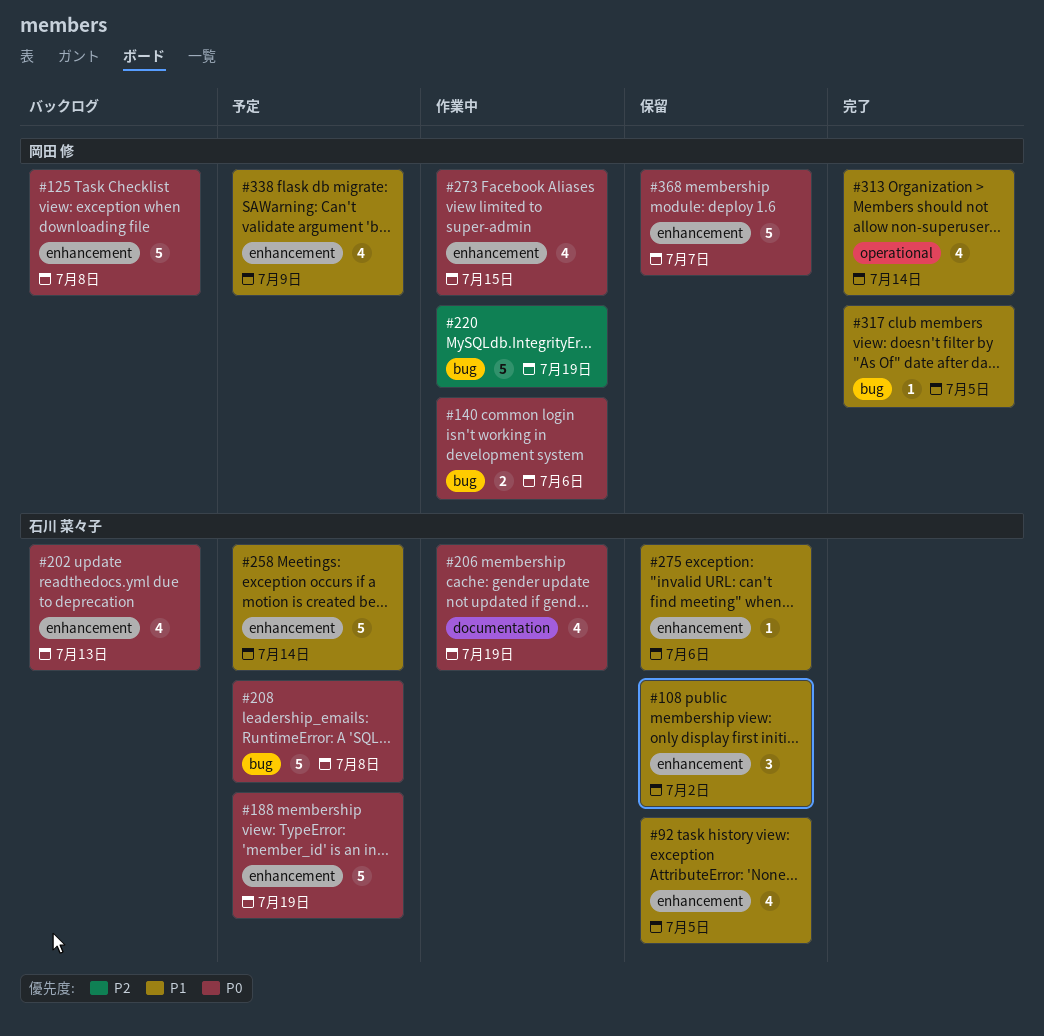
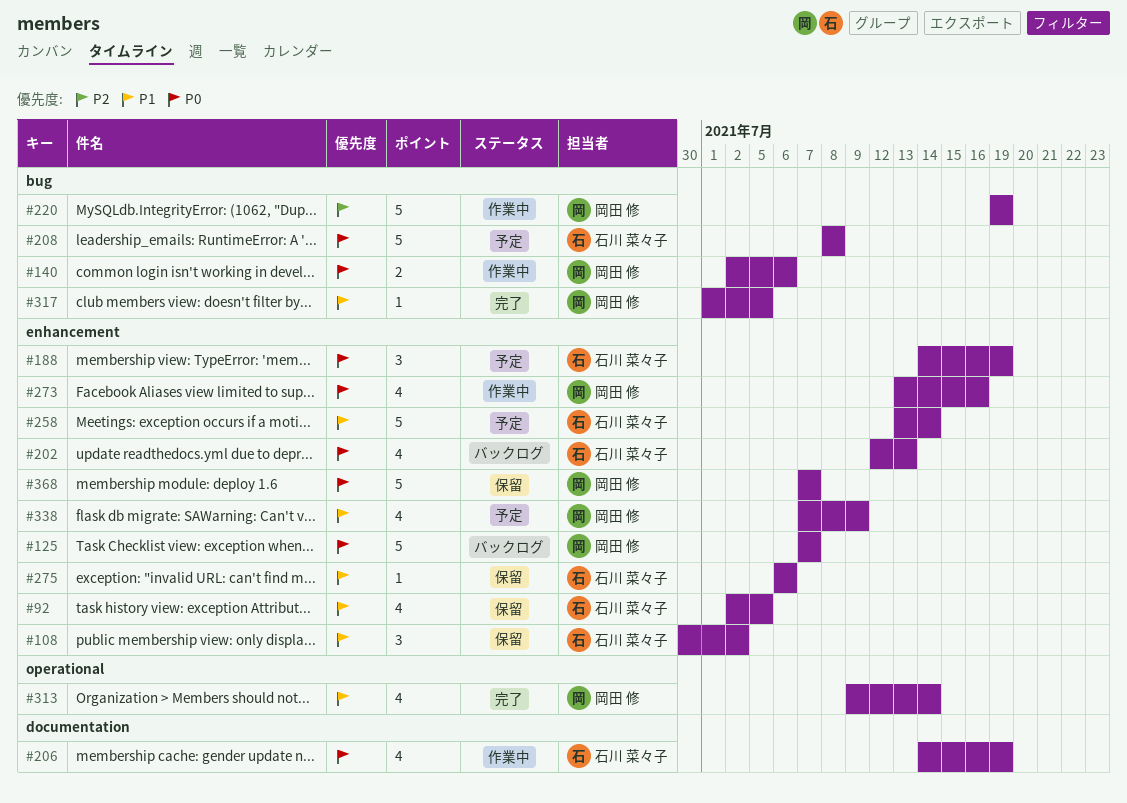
#125, due: Jul 8 -> Jul 7
#188, estimate: 5 -> 3
#273, due: Jul 15 -> Jul 16

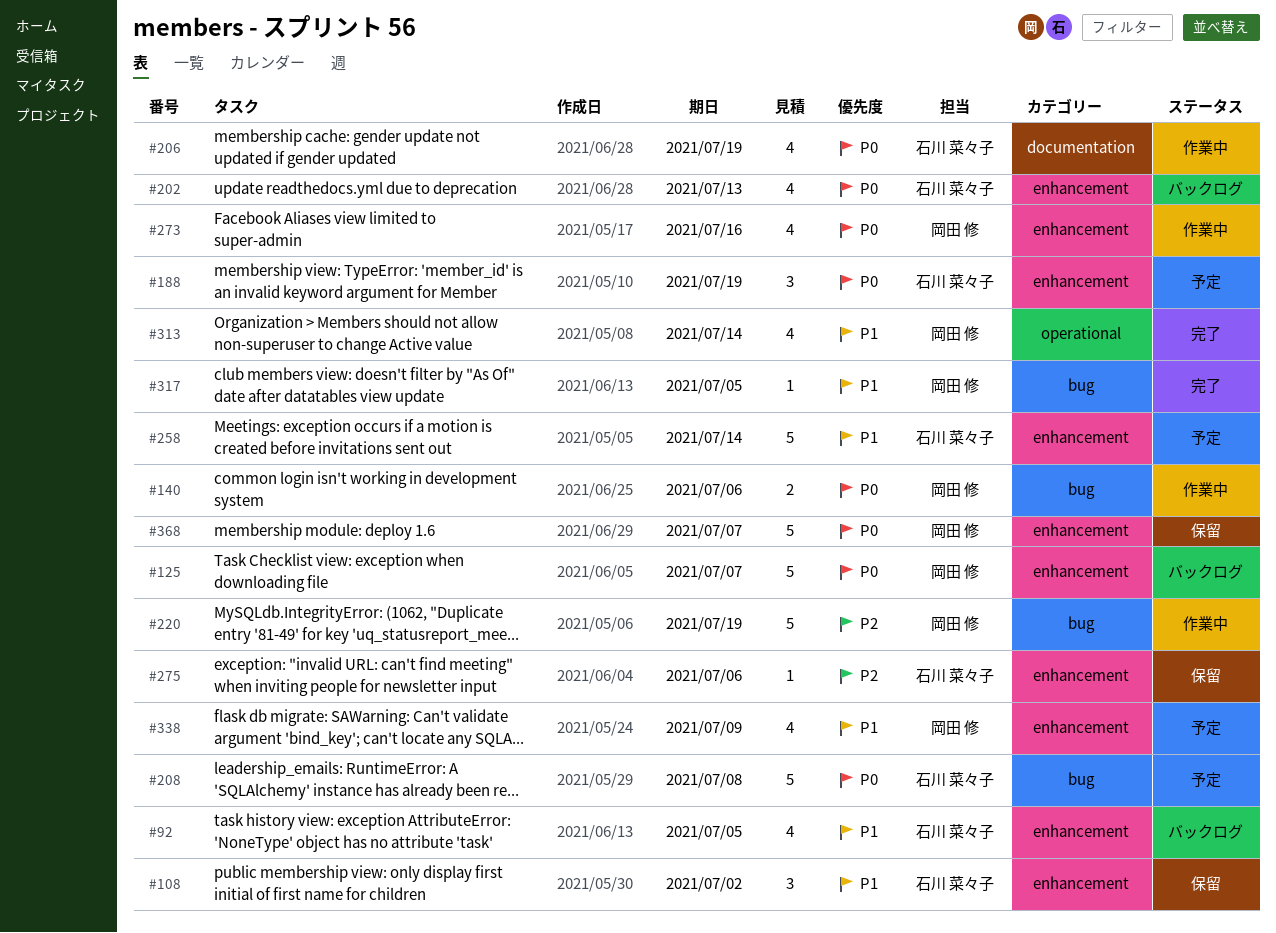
#92, status: 保留 -> バックログ
#275, priority: P1 -> P2

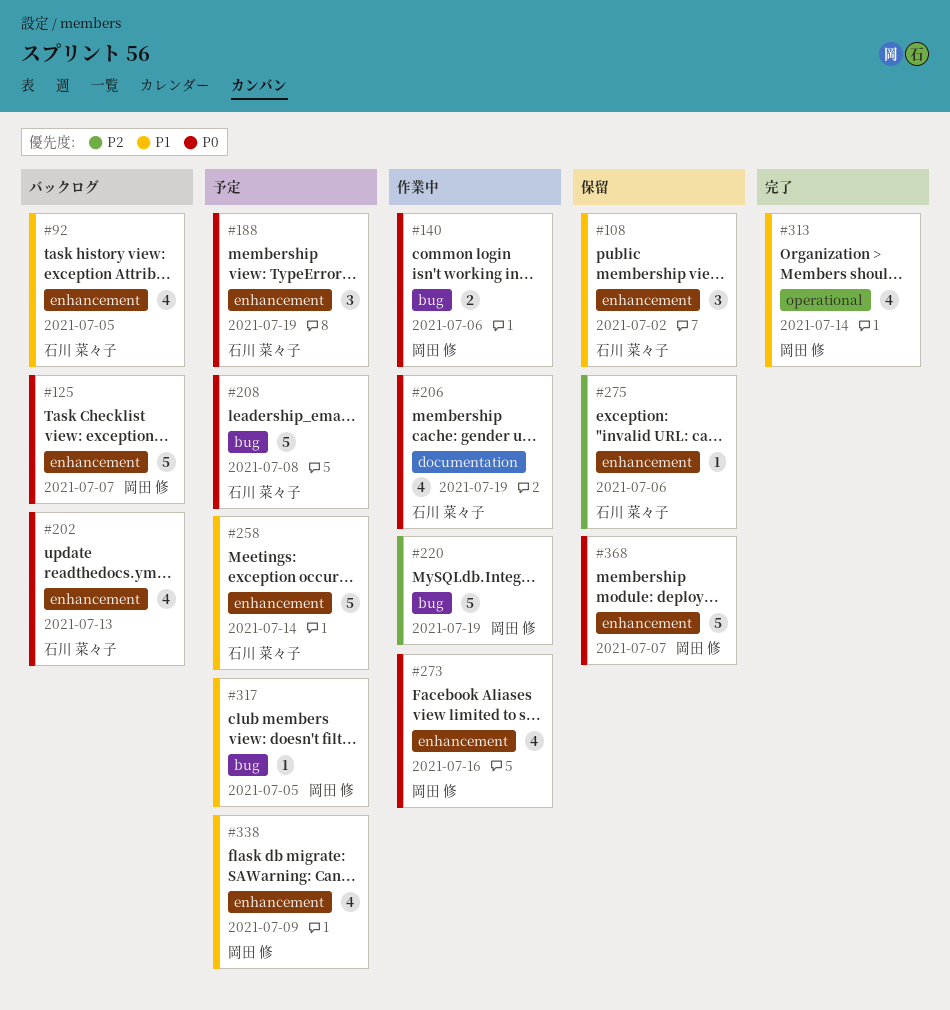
#317, status: 完了 -> 予定

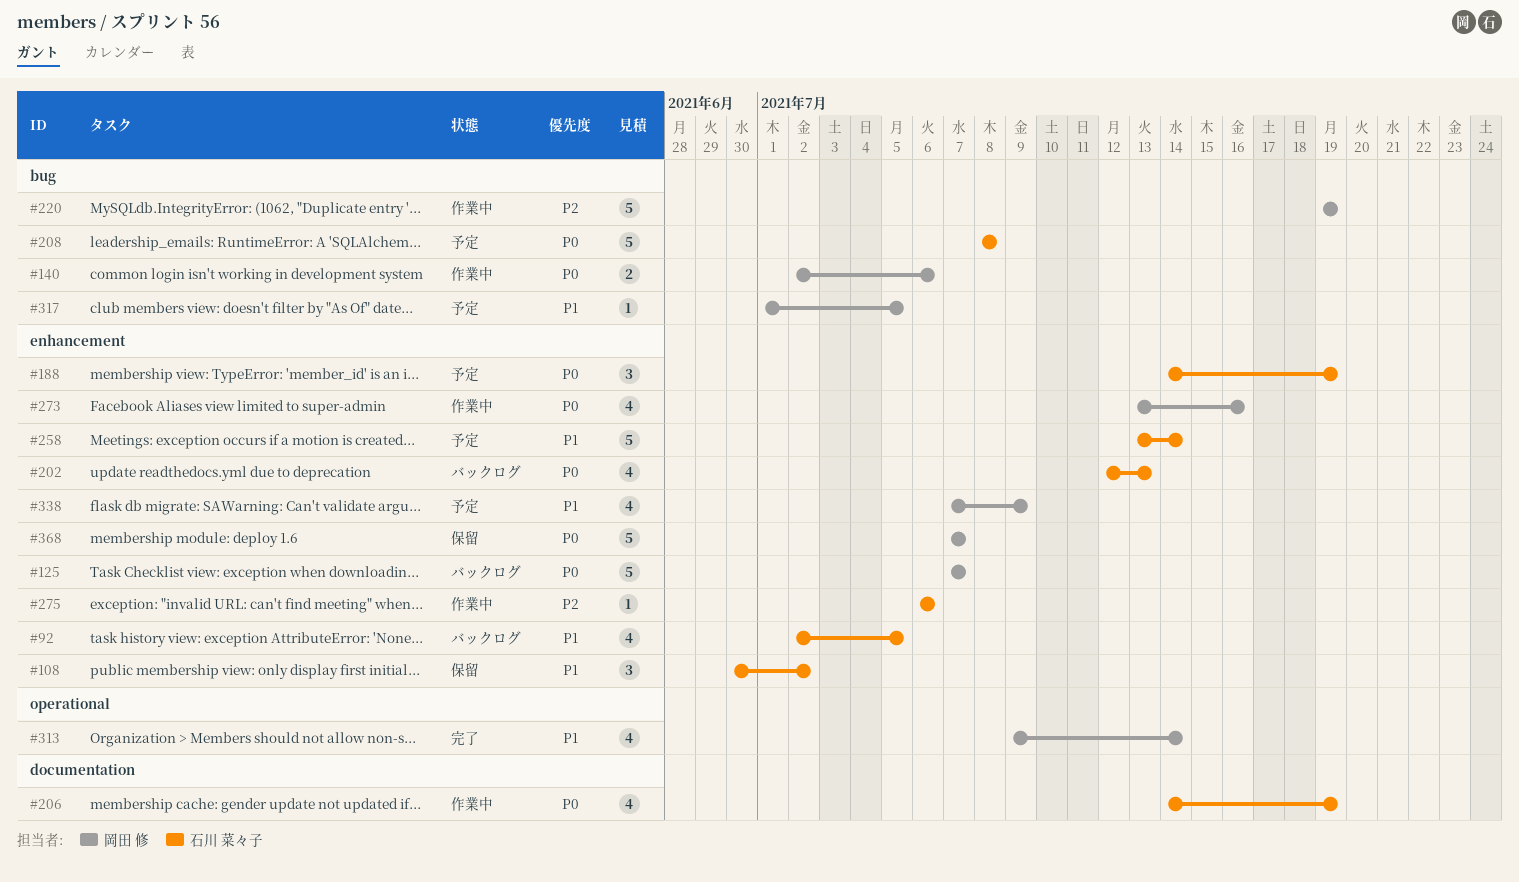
#275, status: 保留 -> 作業中

